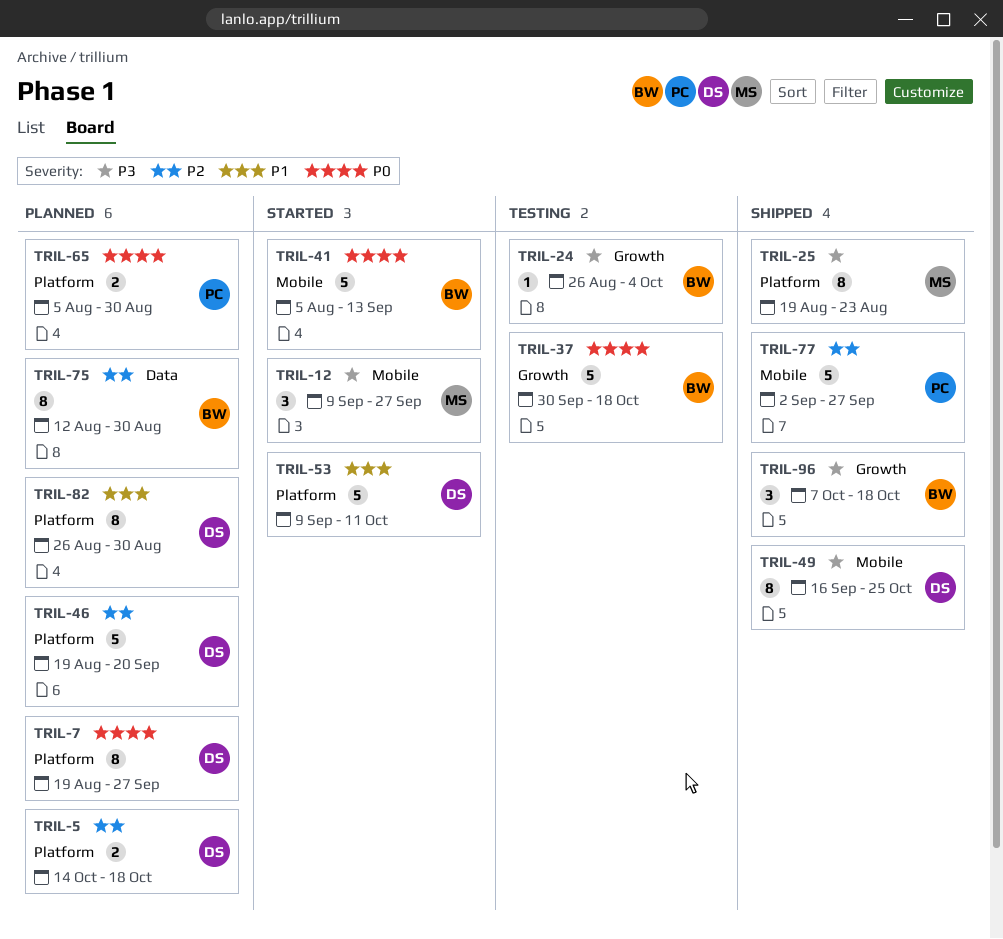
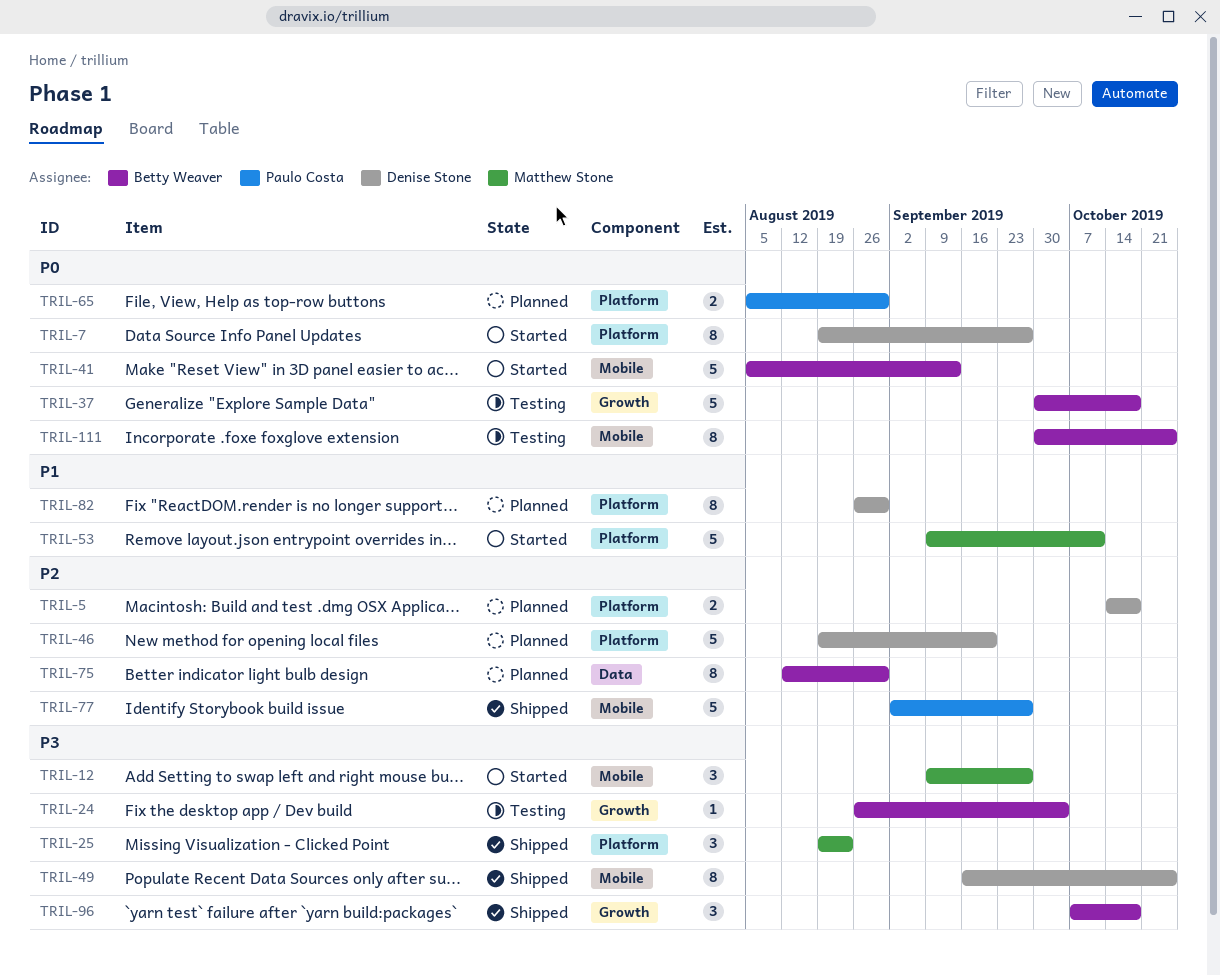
TRIL-7, status: Planned -> Started
TRIL-25, estimate: 8 -> 3
TRIL-53, owner: Denise Stone -> Matthew Stone
TRIL-111: none -> present

